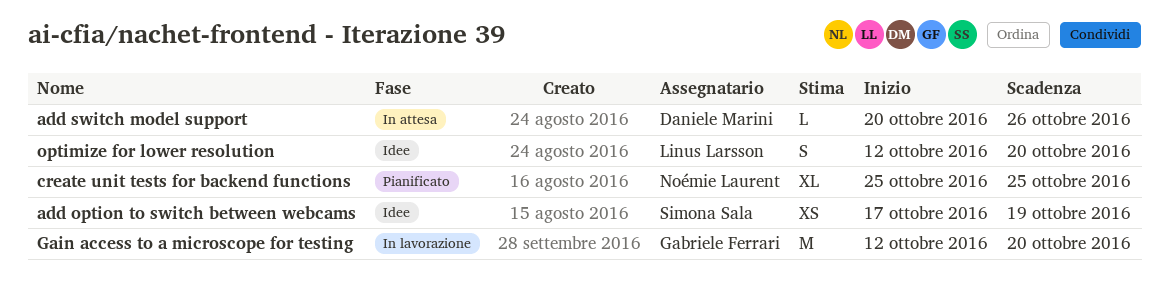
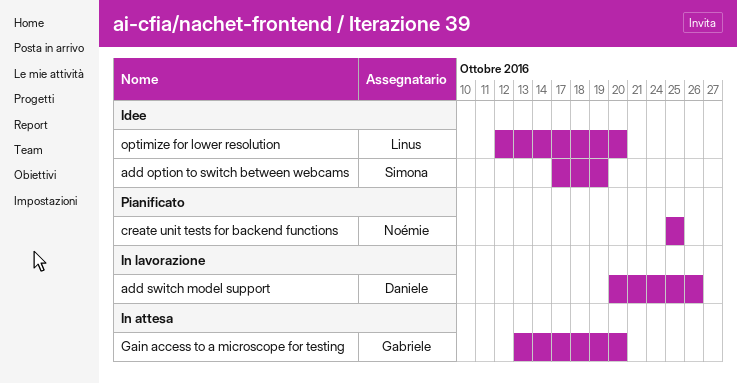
add switch model support, status: In attesa -> In lavorazione
Gain access to a microscope for testing, status: In lavorazione -> In attesa
Gain access to a microscope for testing, start: Oct 12 -> Oct 13

